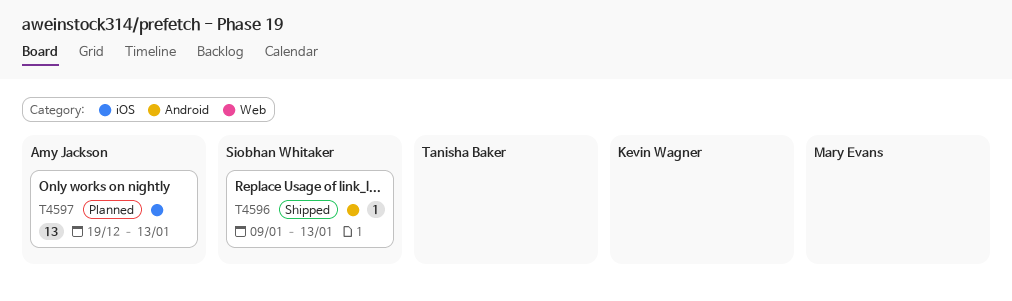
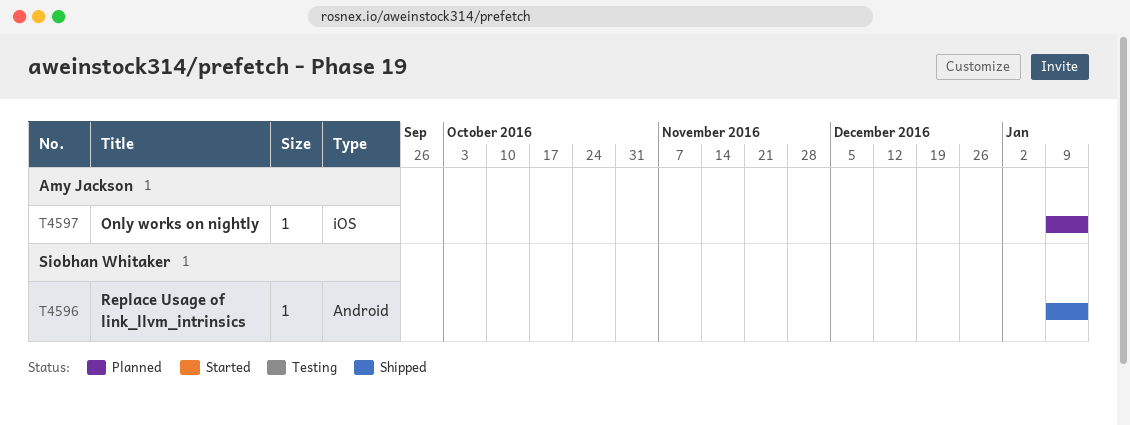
T4597, estimate: 13 -> 1
T4597, start: Dec 19 -> Jan 9

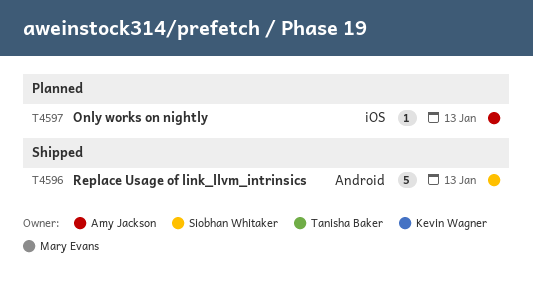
T4596, estimate: 1 -> 5

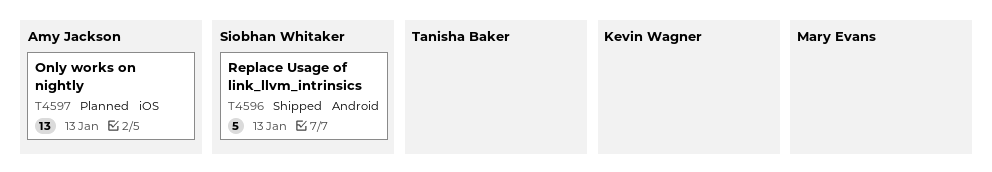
T4597, estimate: 1 -> 13

